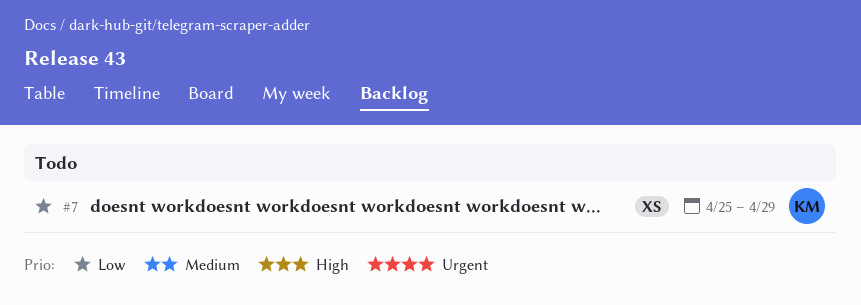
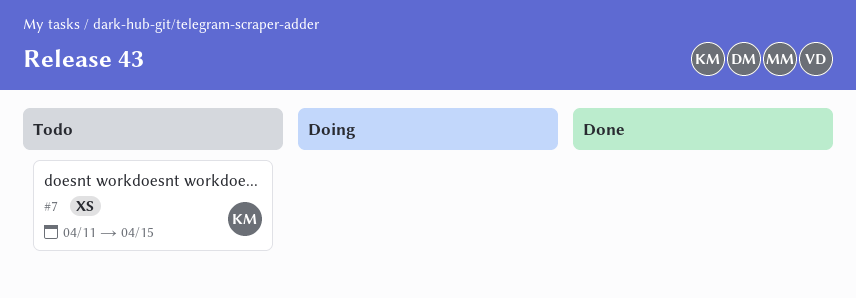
#7, start: Apr 25 -> Apr 11
#7, due: Apr 29 -> Apr 15

